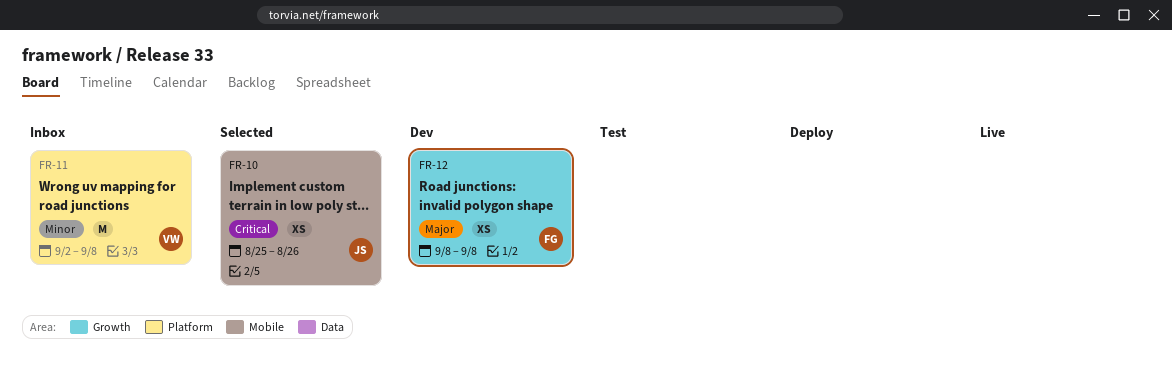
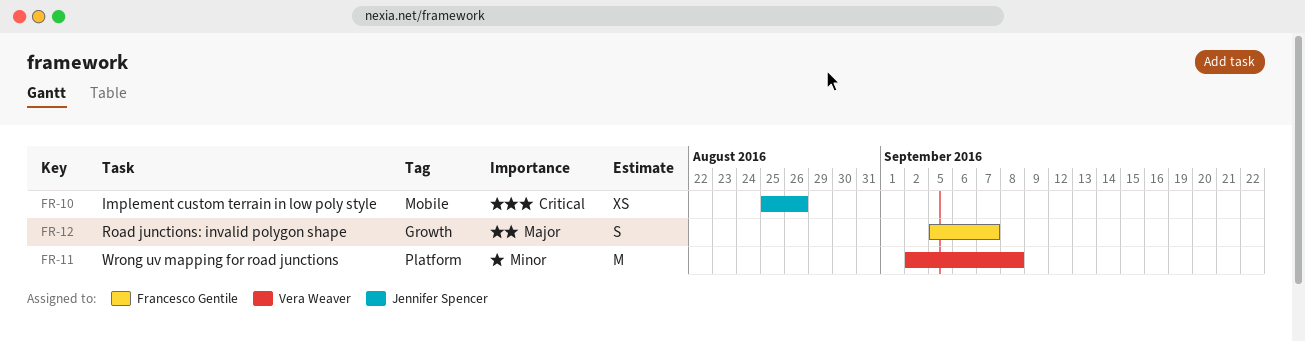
FR-12, estimate: XS -> S
FR-12, start: Sep 8 -> Sep 5
FR-12, due: Sep 8 -> Sep 7

